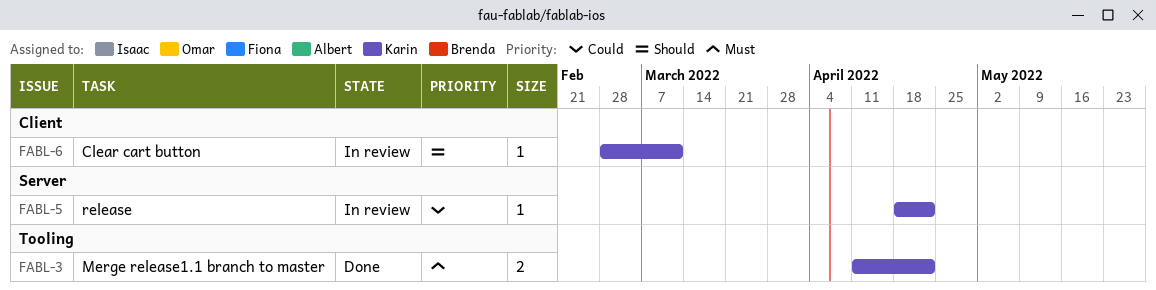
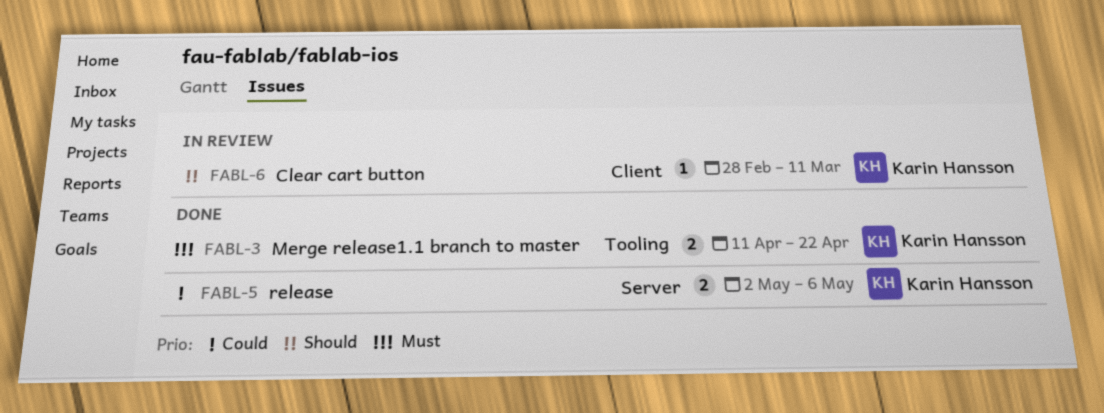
FABL-5, status: In review -> Done
FABL-5, estimate: 1 -> 2
FABL-5, start: Apr 18 -> May 2
FABL-5, due: Apr 22 -> May 6

